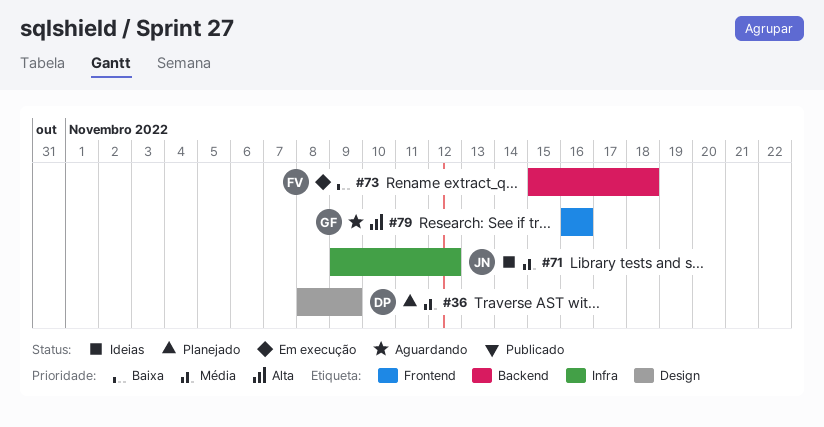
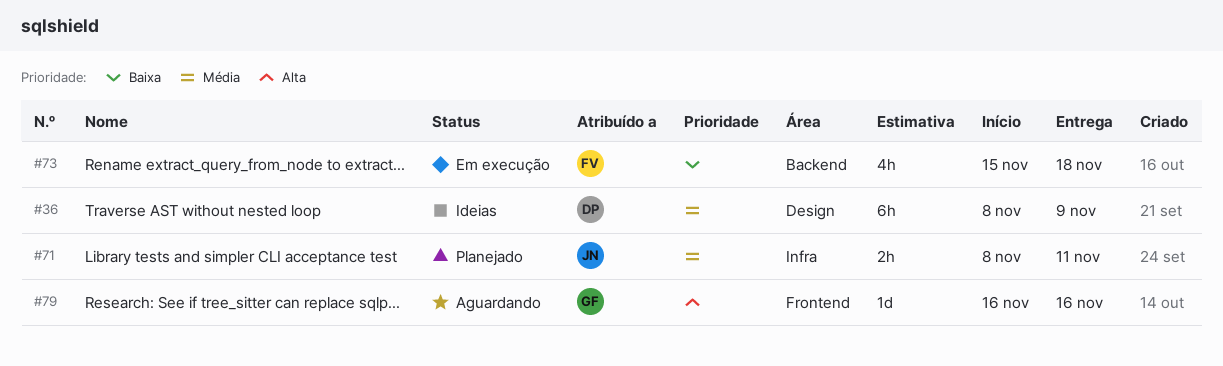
#36, status: Planejado -> Ideias
#71, status: Ideias -> Planejado
#71, start: Nov 9 -> Nov 8
#71, due: Nov 12 -> Nov 11

